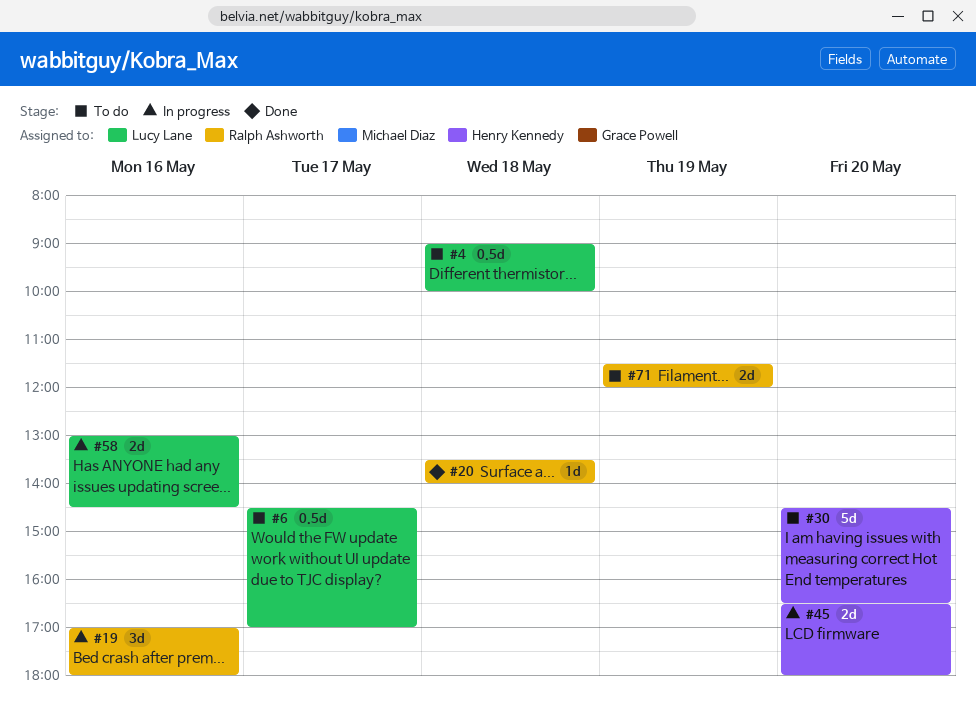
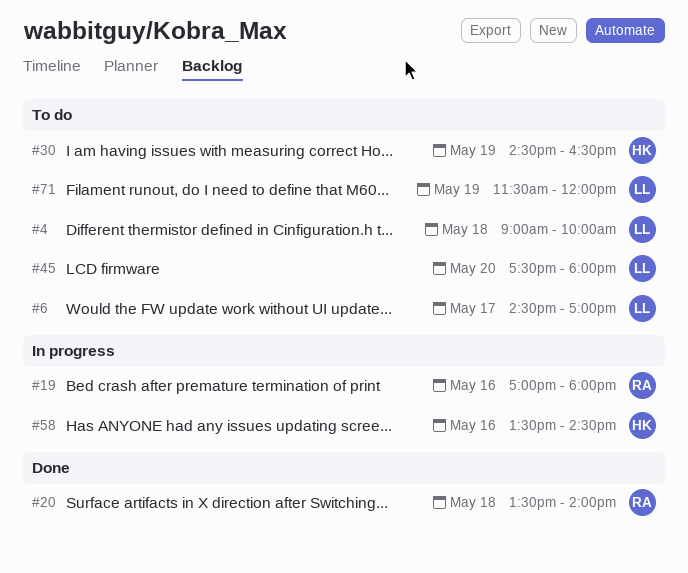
#30, day: May 20 -> May 19
#45, status: In progress -> To do
#45, owner: Henry Kennedy -> Lucy Lane
#45, begins: 16:30 -> 17:30
#58, owner: Lucy Lane -> Henry Kennedy
#58, begins: 13:00 -> 13:30
#71, owner: Ralph Ashworth -> Lucy Lane

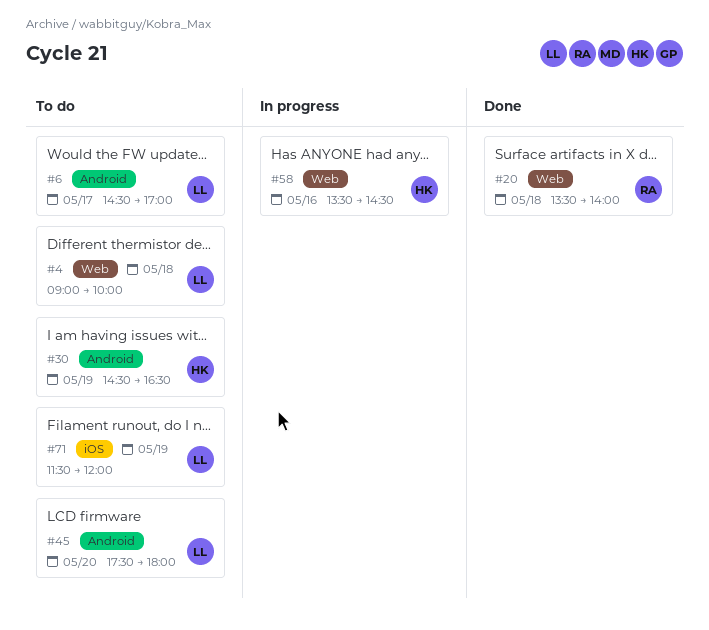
#19: present -> none

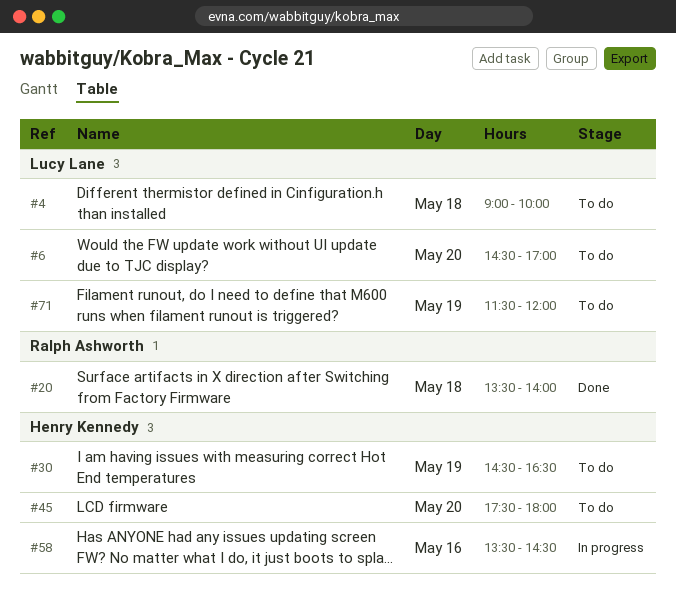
#6, day: May 17 -> May 20
#45, owner: Lucy Lane -> Henry Kennedy

